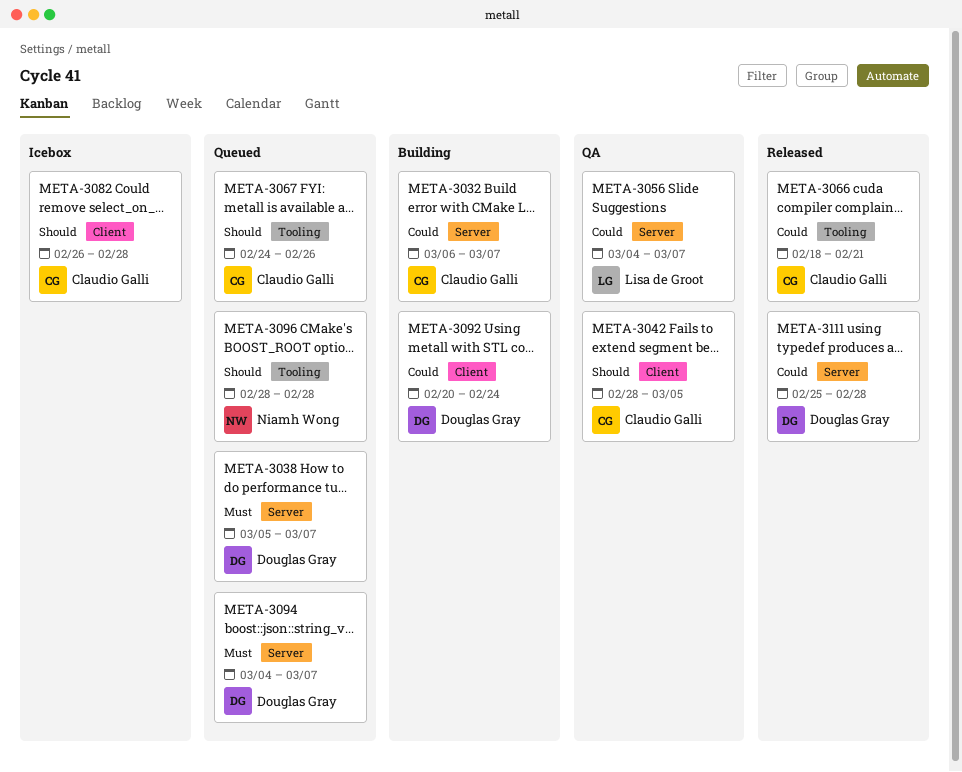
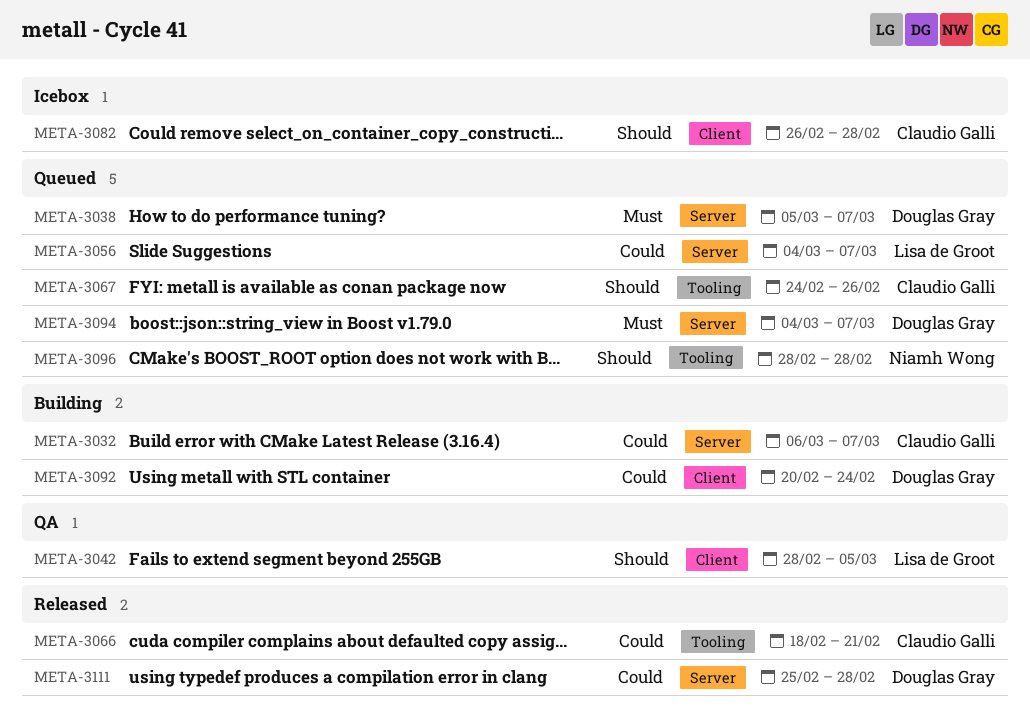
META-3042, owner: Claudio Galli -> Lisa de Groot
META-3056, status: QA -> Queued

